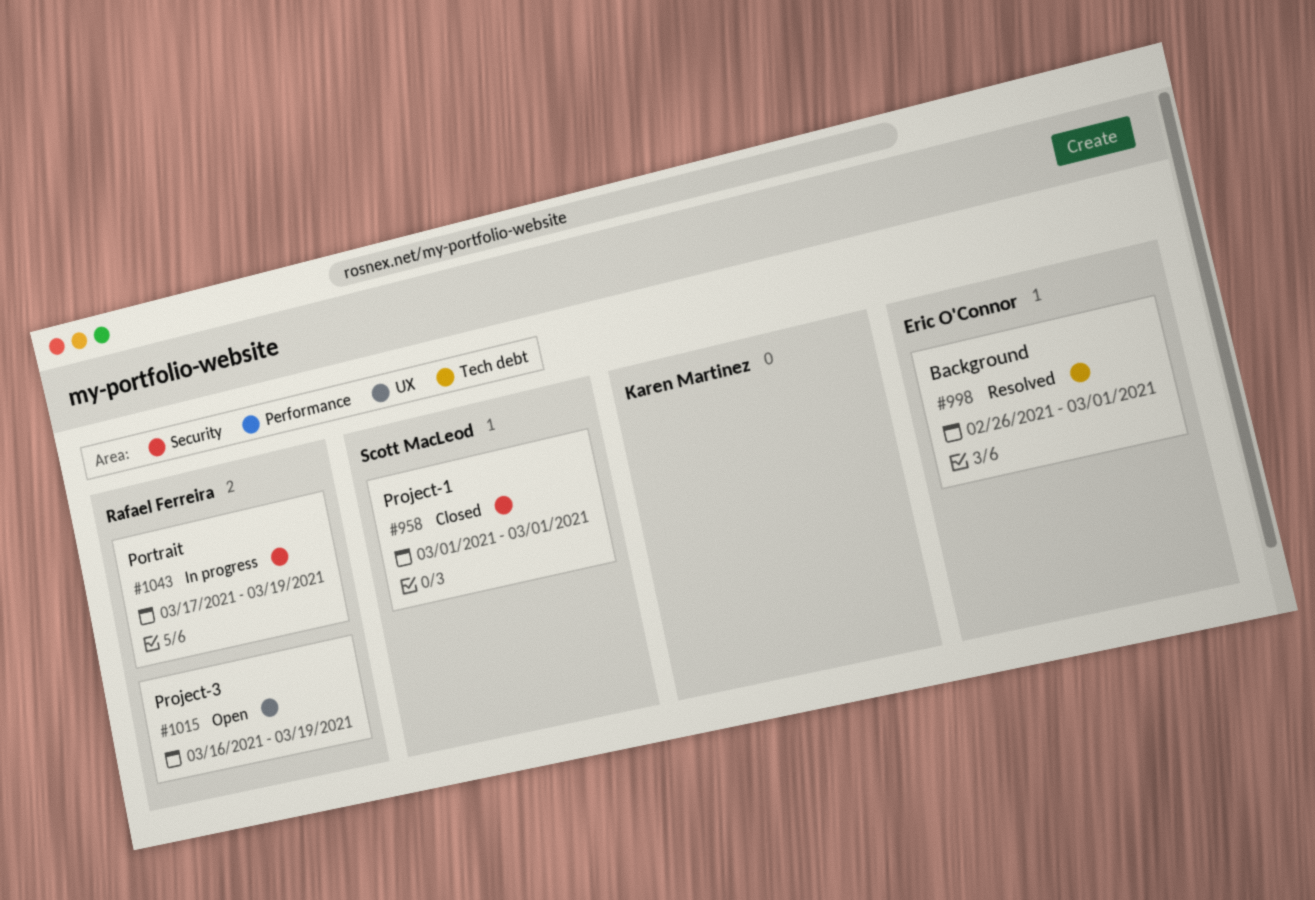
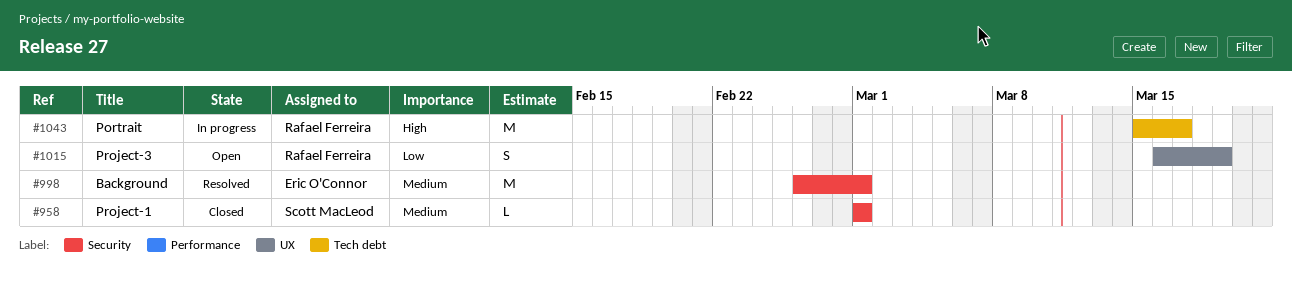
#998, label: Tech debt -> Security
#1043, label: Security -> Tech debt
#1043, start: Mar 17 -> Mar 15
#1043, due: Mar 19 -> Mar 17

